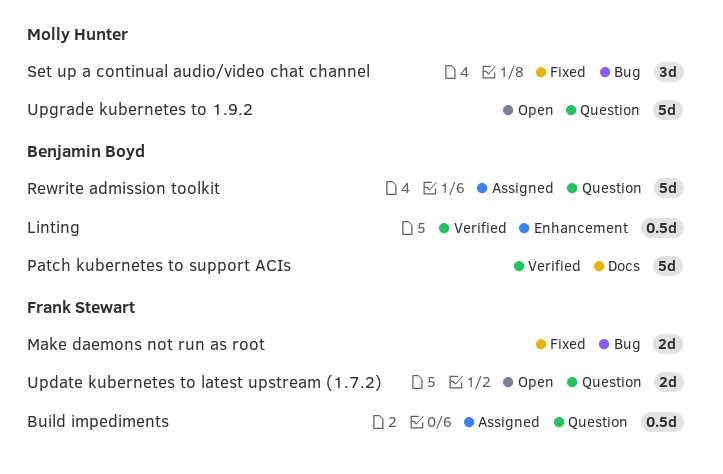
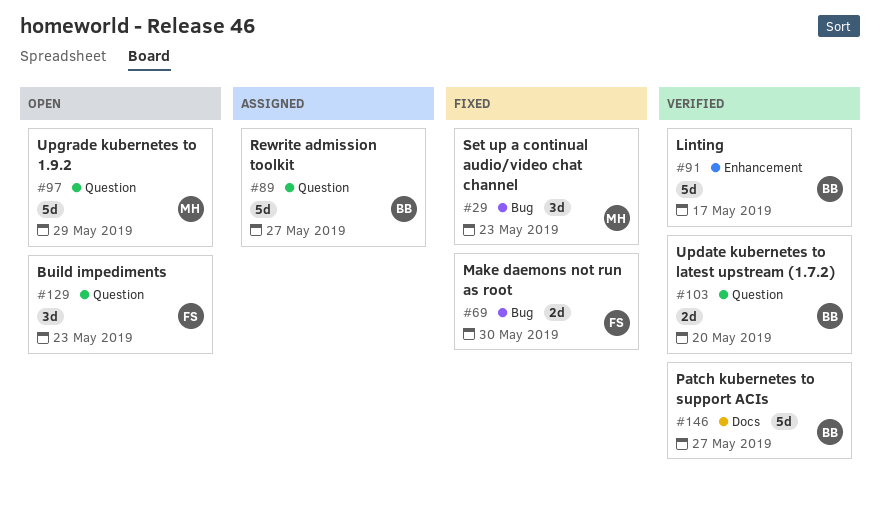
Build impediments, status: Assigned -> Open
Build impediments, estimate: 0.5d -> 3d
Linting, estimate: 0.5d -> 5d
Update kubernetes to latest upstream (1.7.2), status: Open -> Verified
Update kubernetes to latest upstream (1.7.2), owner: Frank Stewart -> Benjamin Boyd

